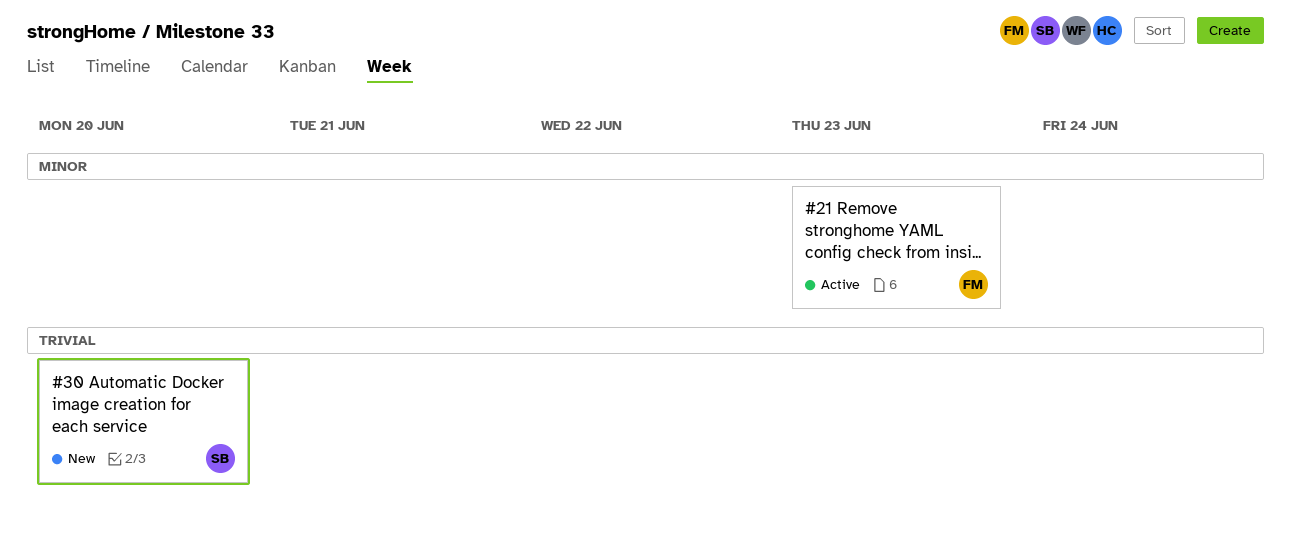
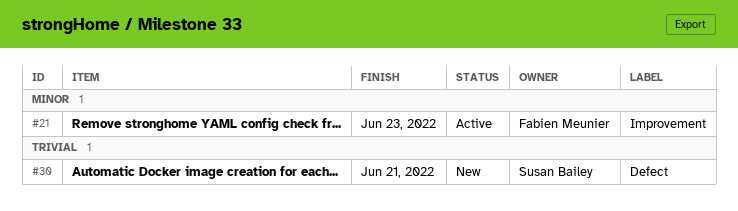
#30, due: Jun 20 -> Jun 21

